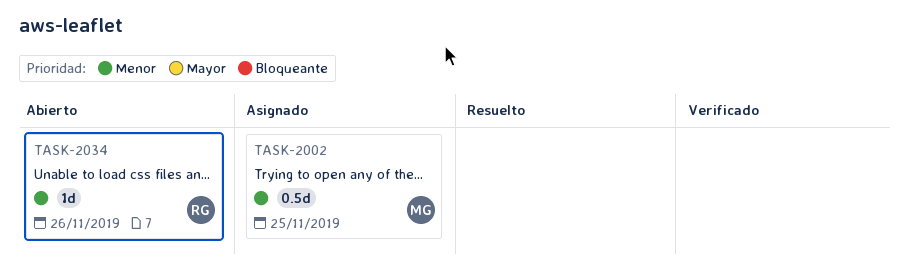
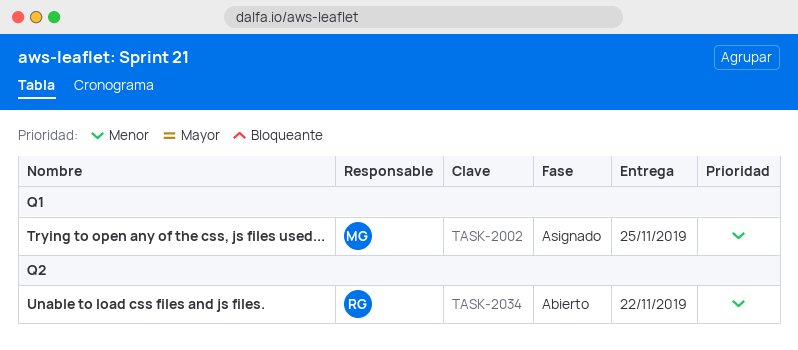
TASK-2034, due: Nov 26 -> Nov 22

